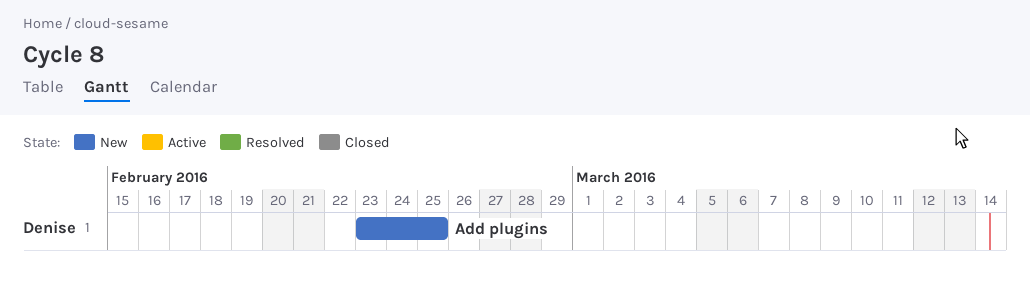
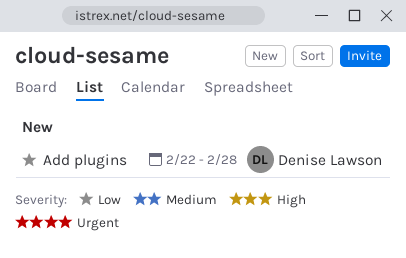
Add plugins, start: Feb 23 -> Feb 22
Add plugins, due: Feb 25 -> Feb 28

